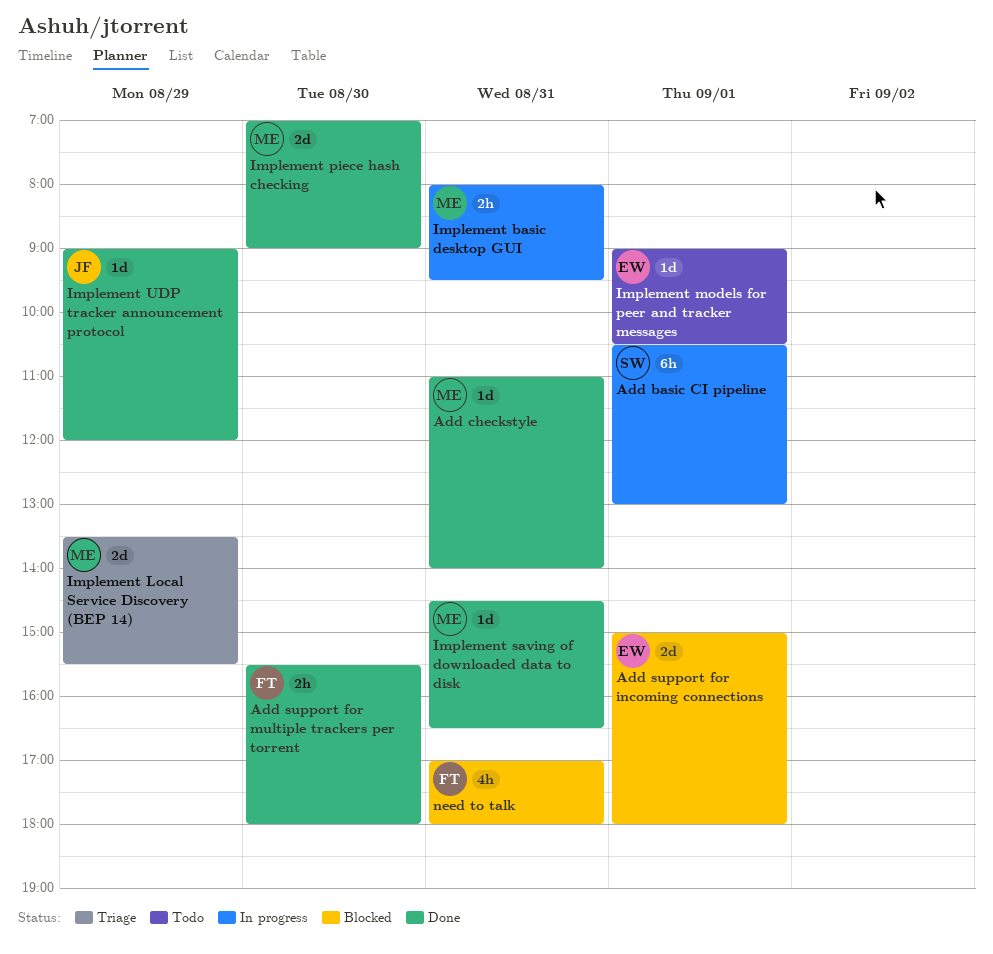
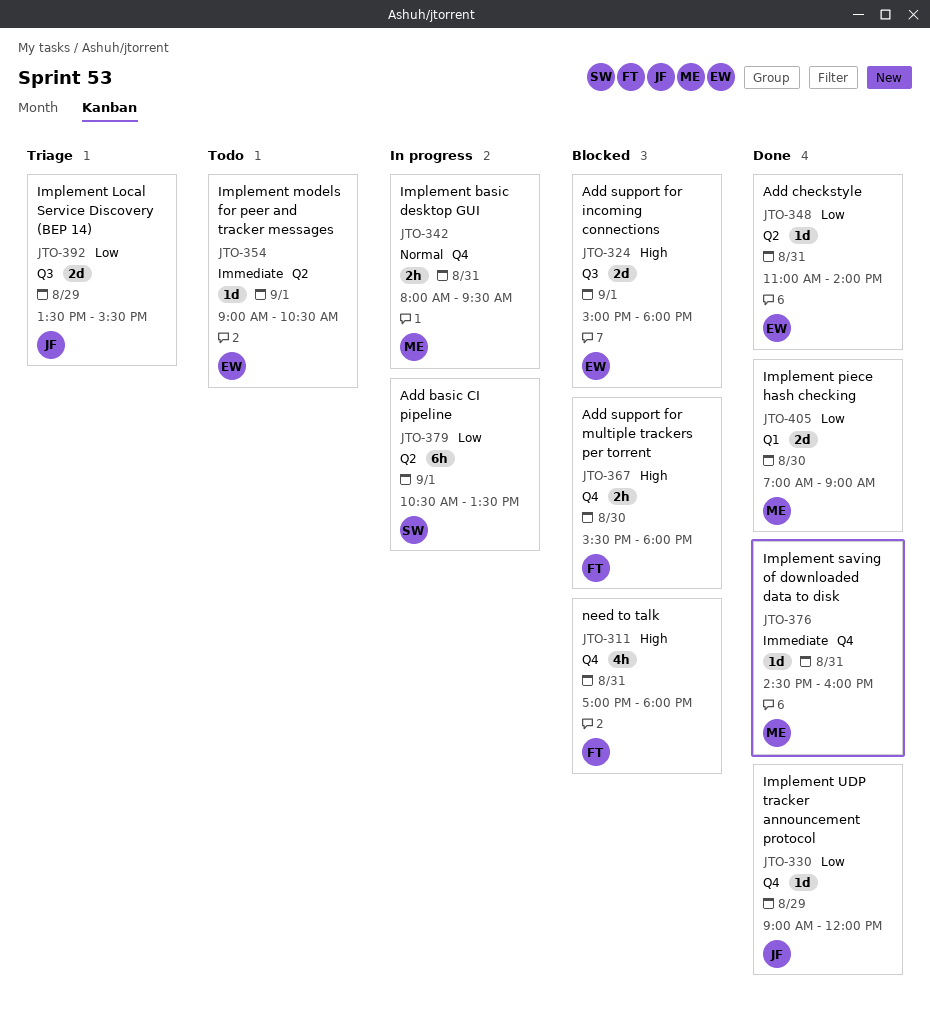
Add basic CI pipeline, ends: 13:00 -> 13:30
Add checkstyle, owner: ME -> EW
Add support for multiple trackers per torrent, status: Done -> Blocked
Implement Local Service Discovery (BEP 14), owner: ME -> JF
Implement saving of downloaded data to disk, ends: 16:30 -> 16:00

